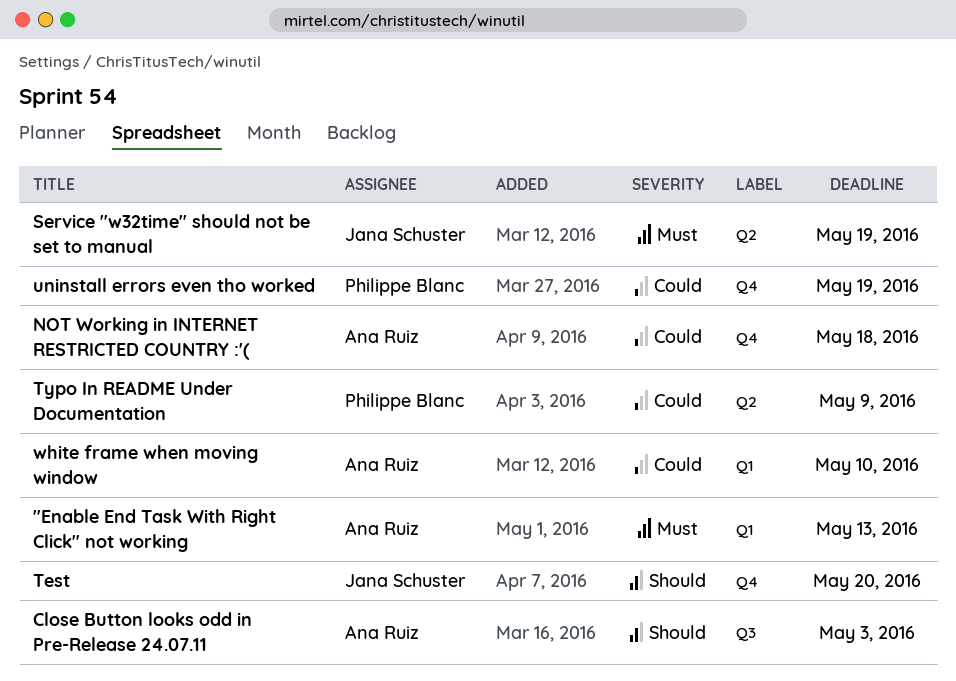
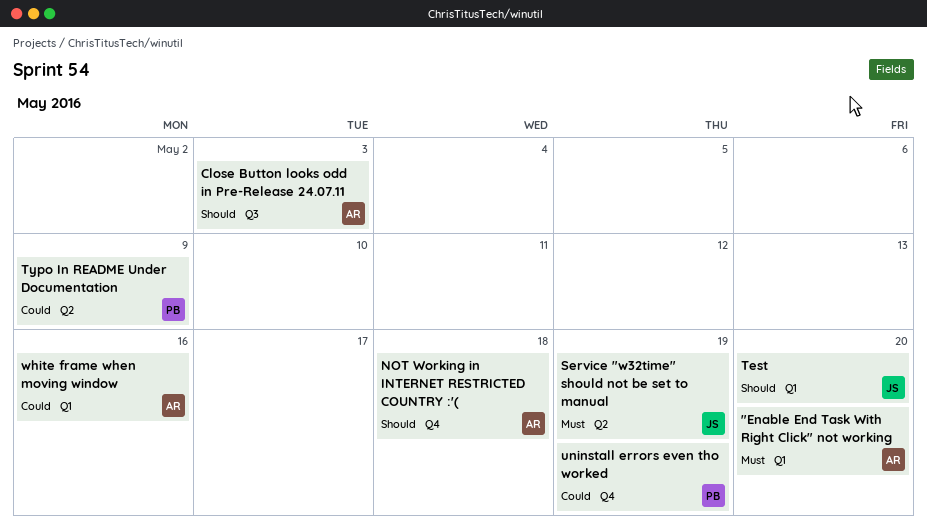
"Enable End Task With Right Click" not working, due: May 13 -> May 20
NOT Working in INTERNET RESTRICTED COUNTRY :'(, priority: Could -> Should
Test, label: Q4 -> Q1
white frame when moving window, due: May 10 -> May 16

